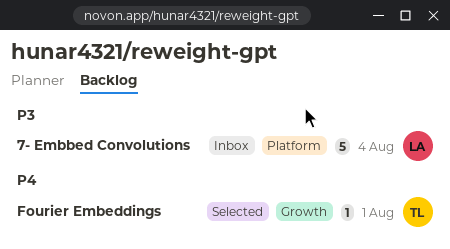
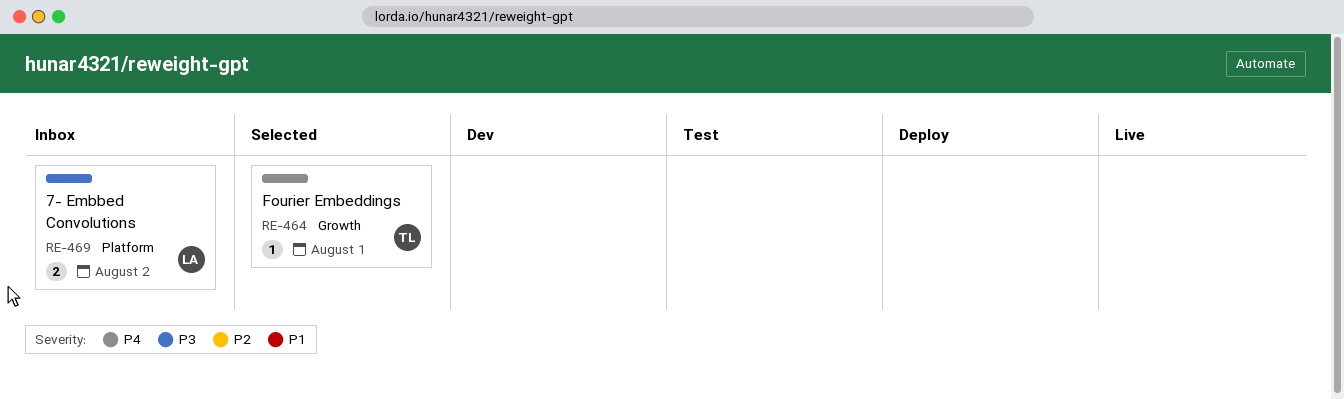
7- Embbed Convolutions, estimate: 5 -> 2
7- Embbed Convolutions, due: Aug 4 -> Aug 2

